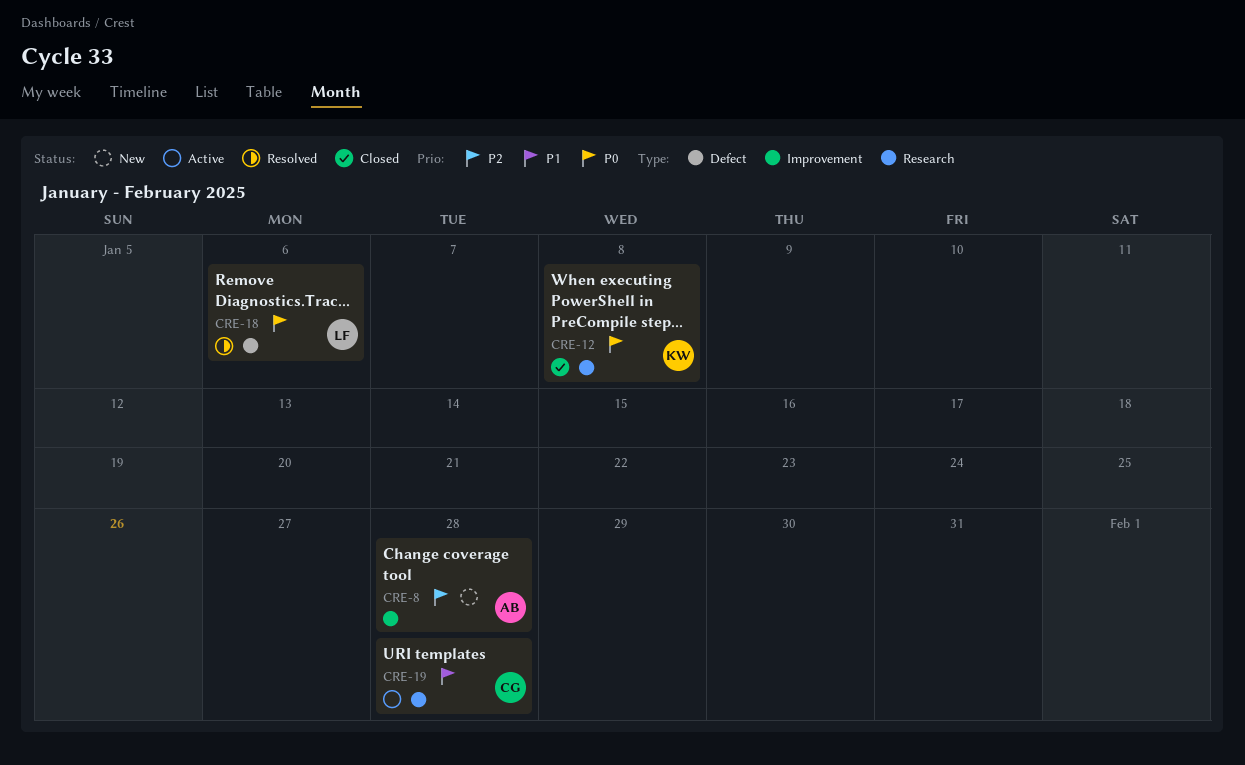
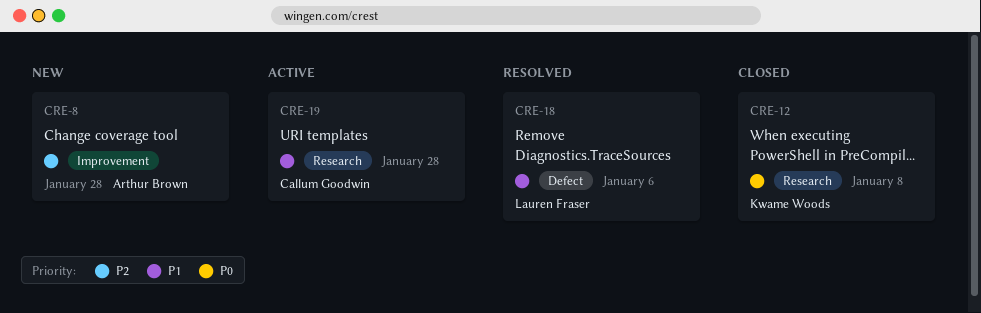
CRE-18, priority: P0 -> P1

